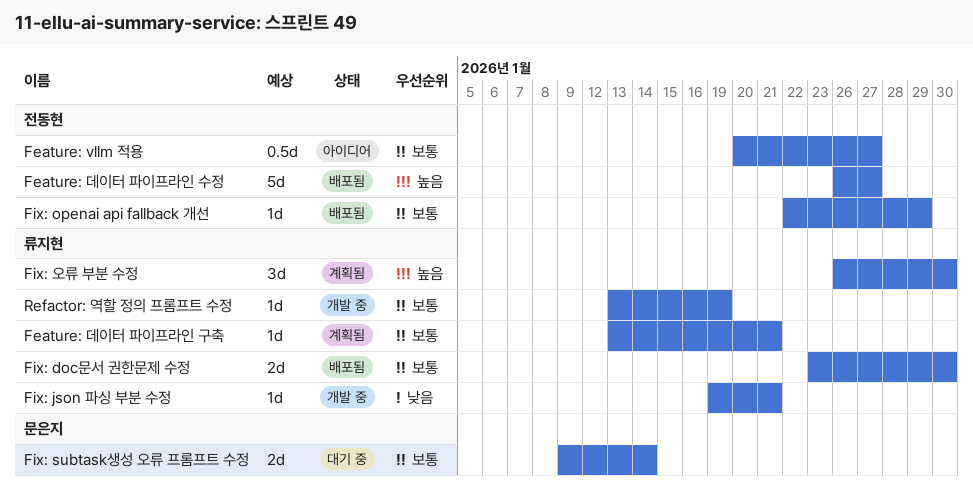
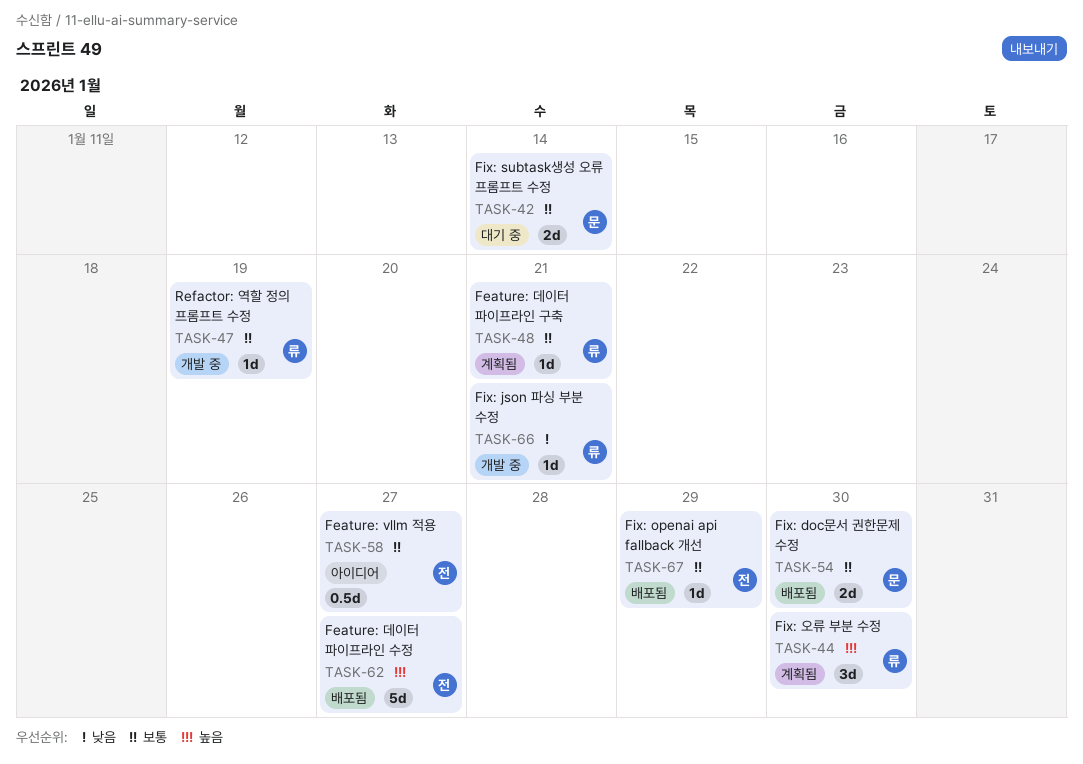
Fix: doc문서 권한문제 수정, owner: 류지현 -> 문은지

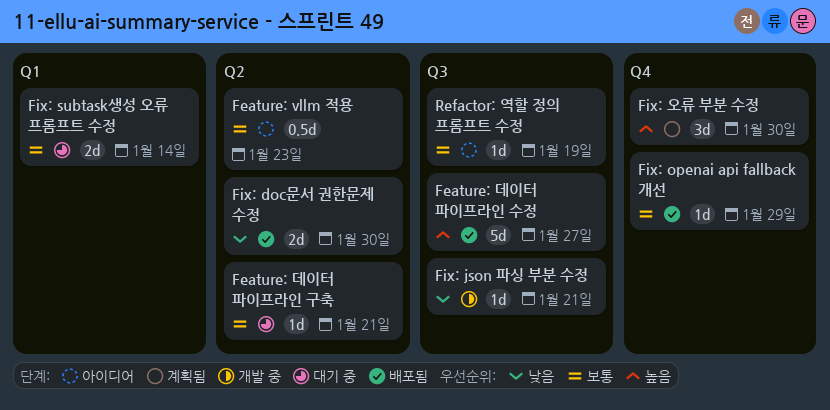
Feature: vllm 적용, due: Jan 27 -> Jan 23
Feature: 데이터 파이프라인 구축, status: 계획됨 -> 대기 중
Fix: doc문서 권한문제 수정, priority: 보통 -> 낮음
Refactor: 역할 정의 프롬프트 수정, status: 개발 중 -> 아이디어

